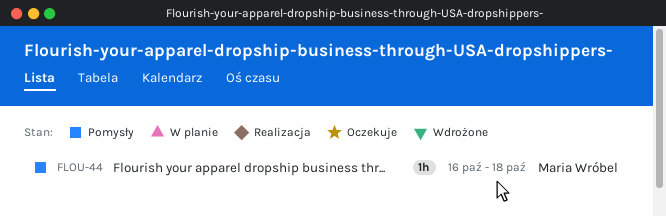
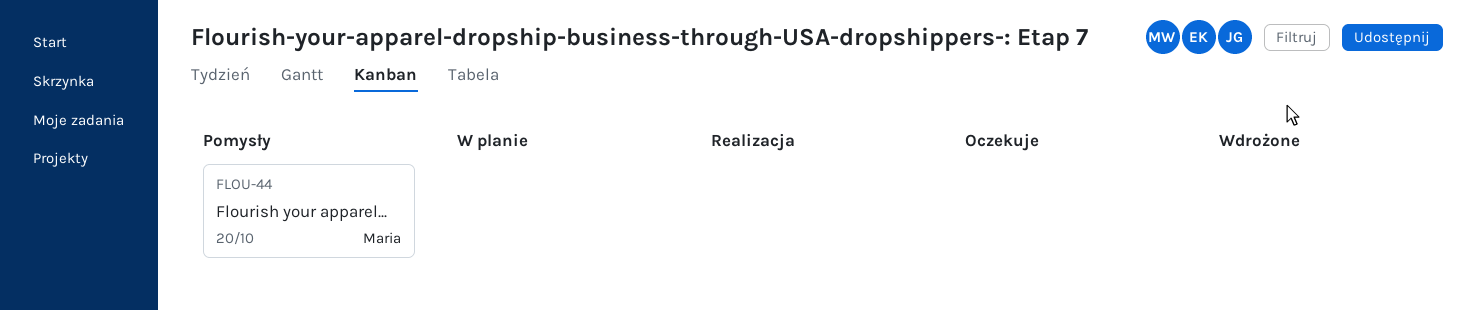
FLOU-44, due: Oct 18 -> Oct 20

